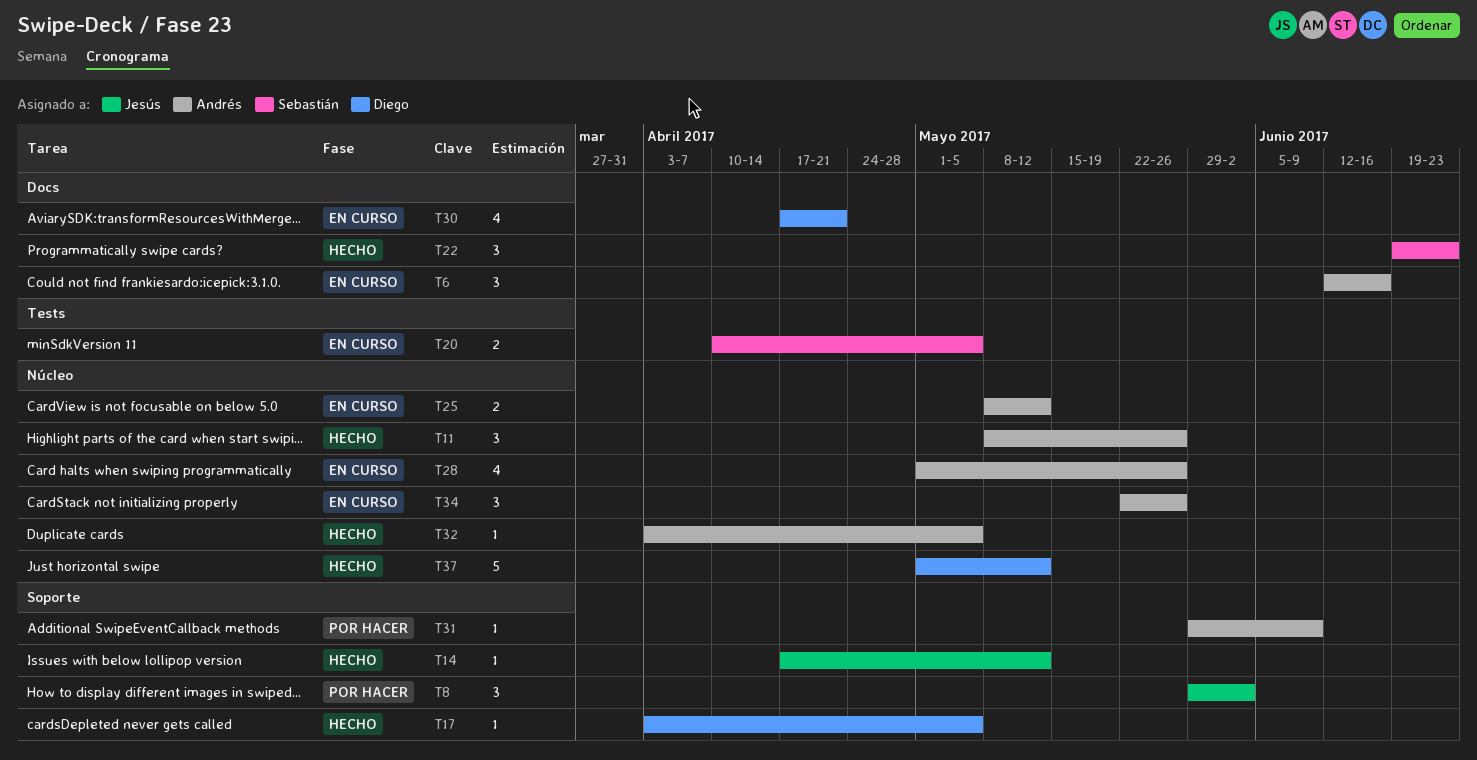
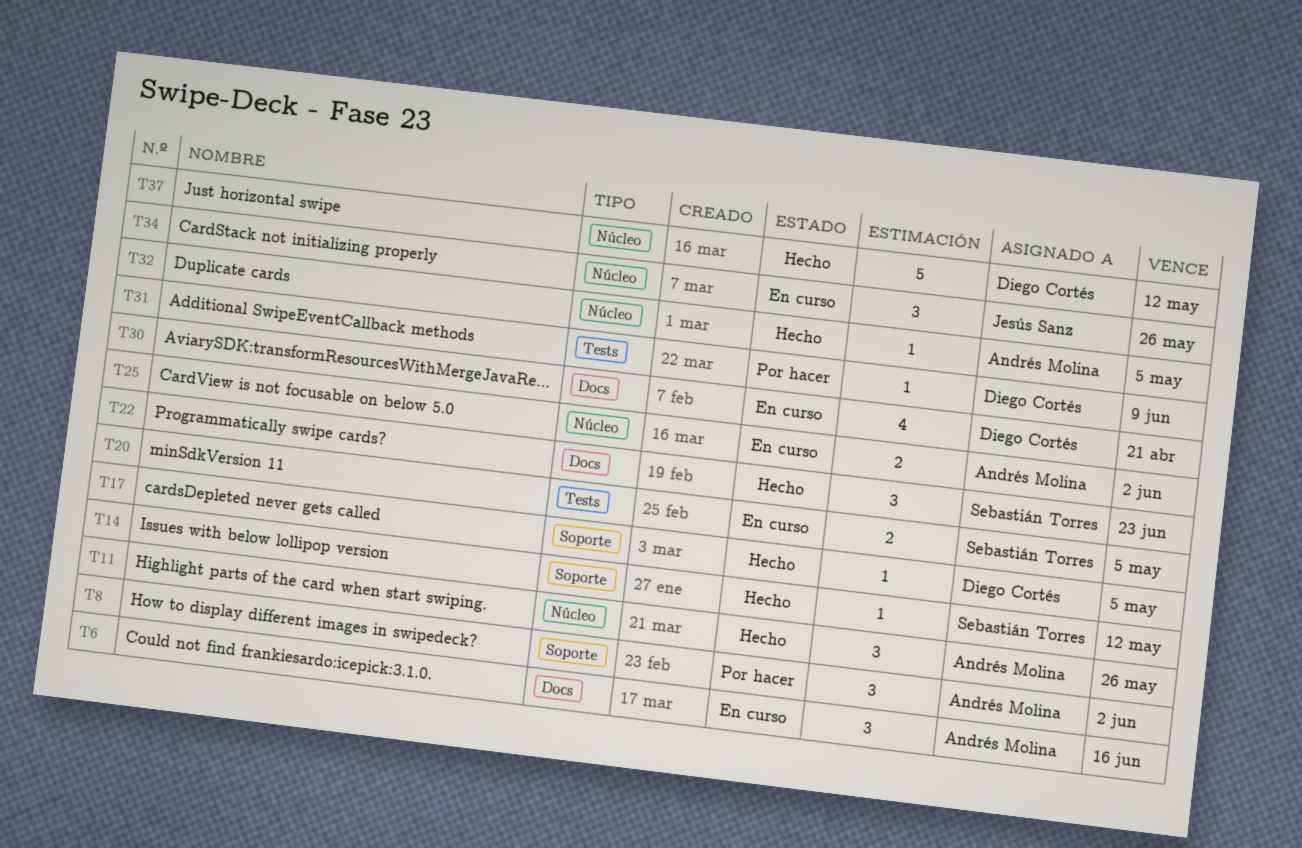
T8, owner: Jesús Sanz -> Andrés Molina
T14, owner: Jesús Sanz -> Sebastián Torres
T25, due: May 12 -> Jun 2
T28: present -> none
T31, owner: Andrés Molina -> Diego Cortés
T31, label: Soporte -> Tests
T34, owner: Andrés Molina -> Jesús Sanz

